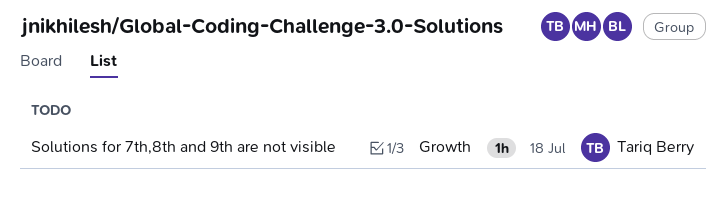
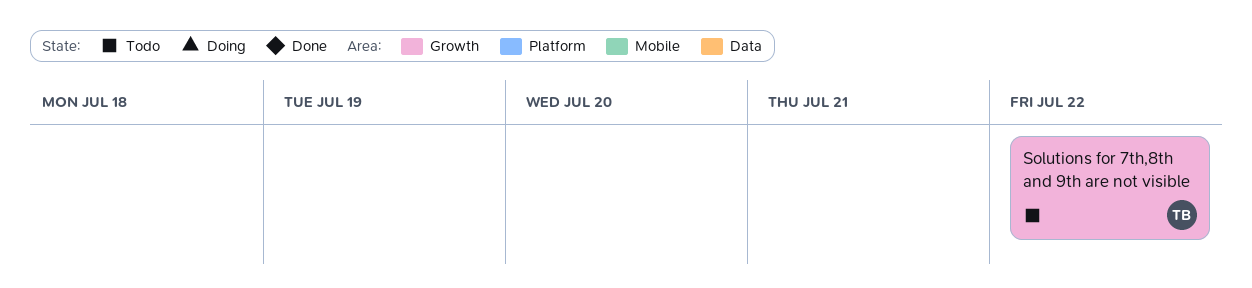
Solutions for 7th,8th and 9th are not visible, due: Jul 18 -> Jul 22

